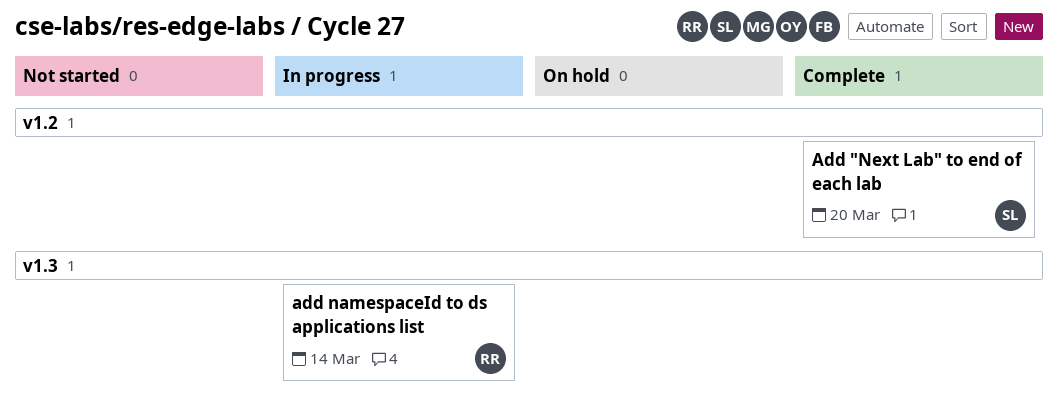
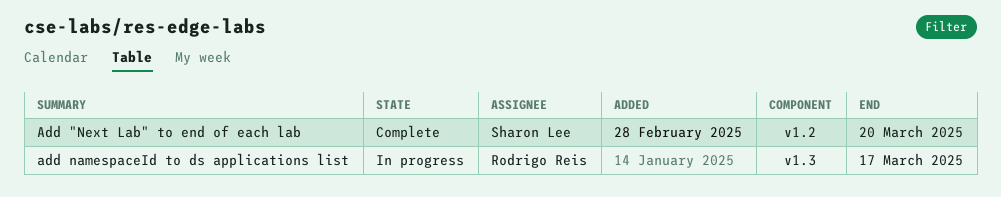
add namespaceId to ds applications list, due: Mar 14 -> Mar 17

